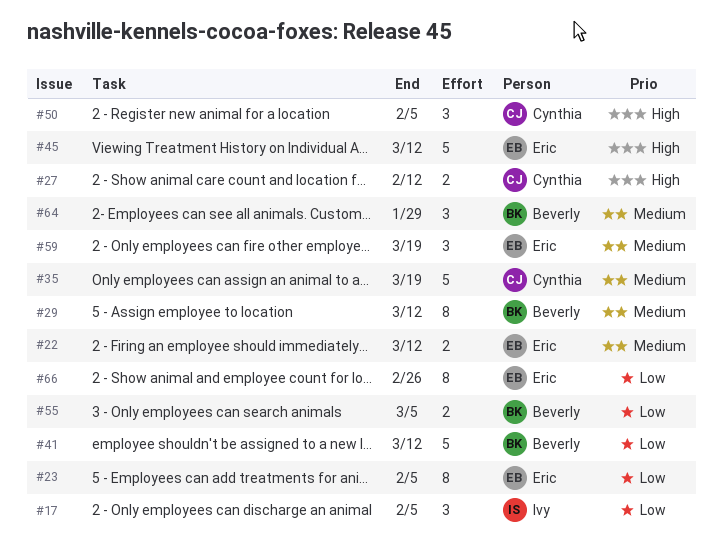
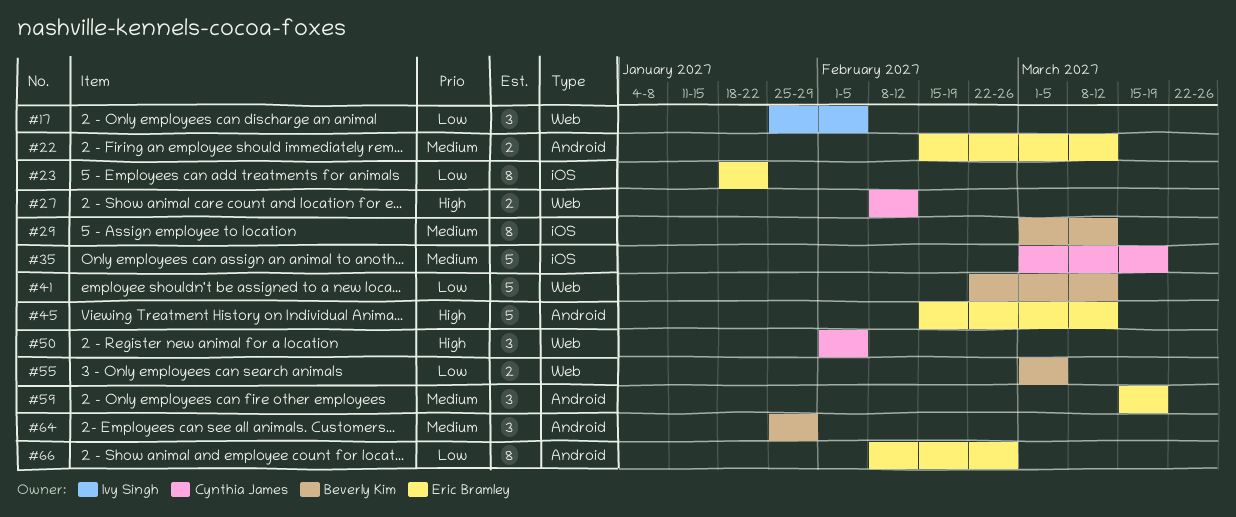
#23, due: Feb 5 -> Jan 22

